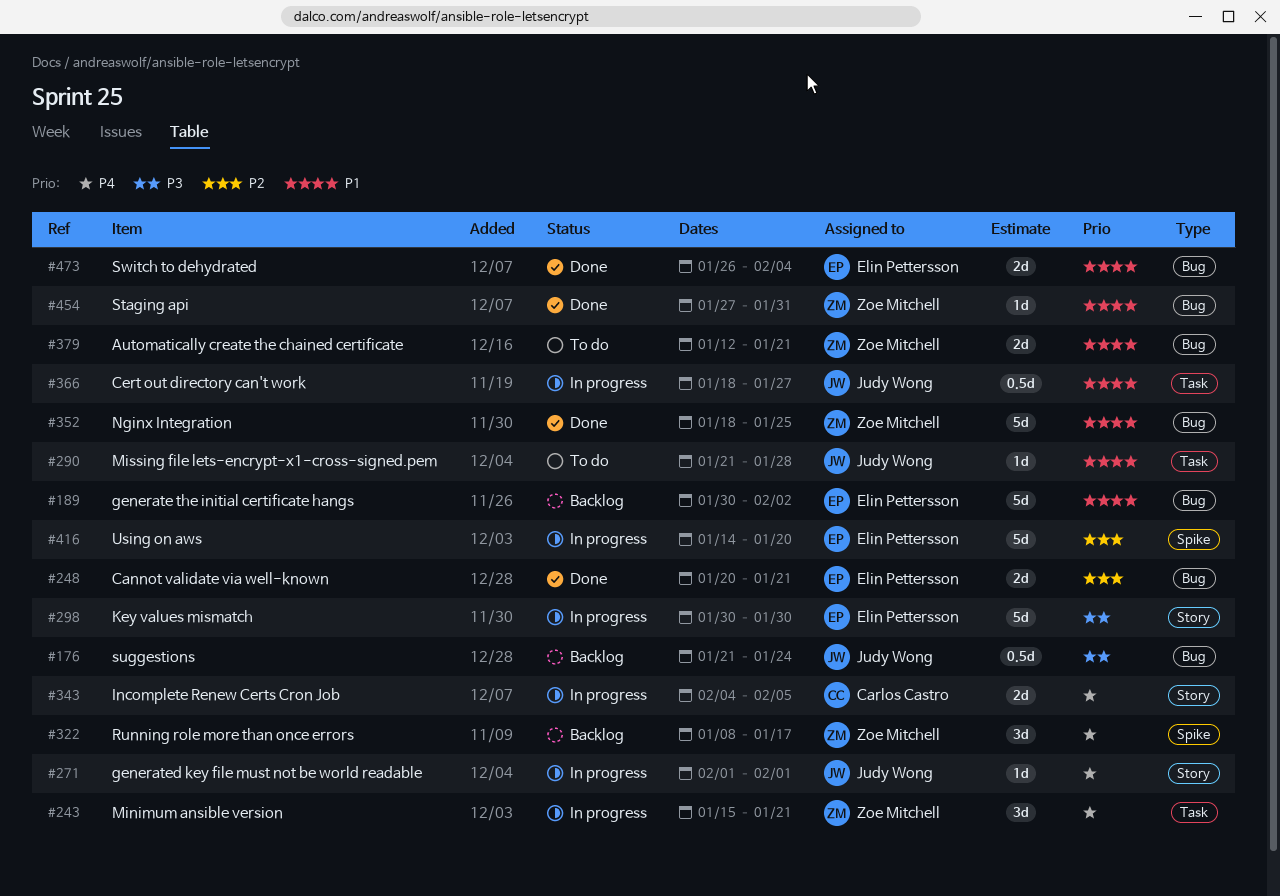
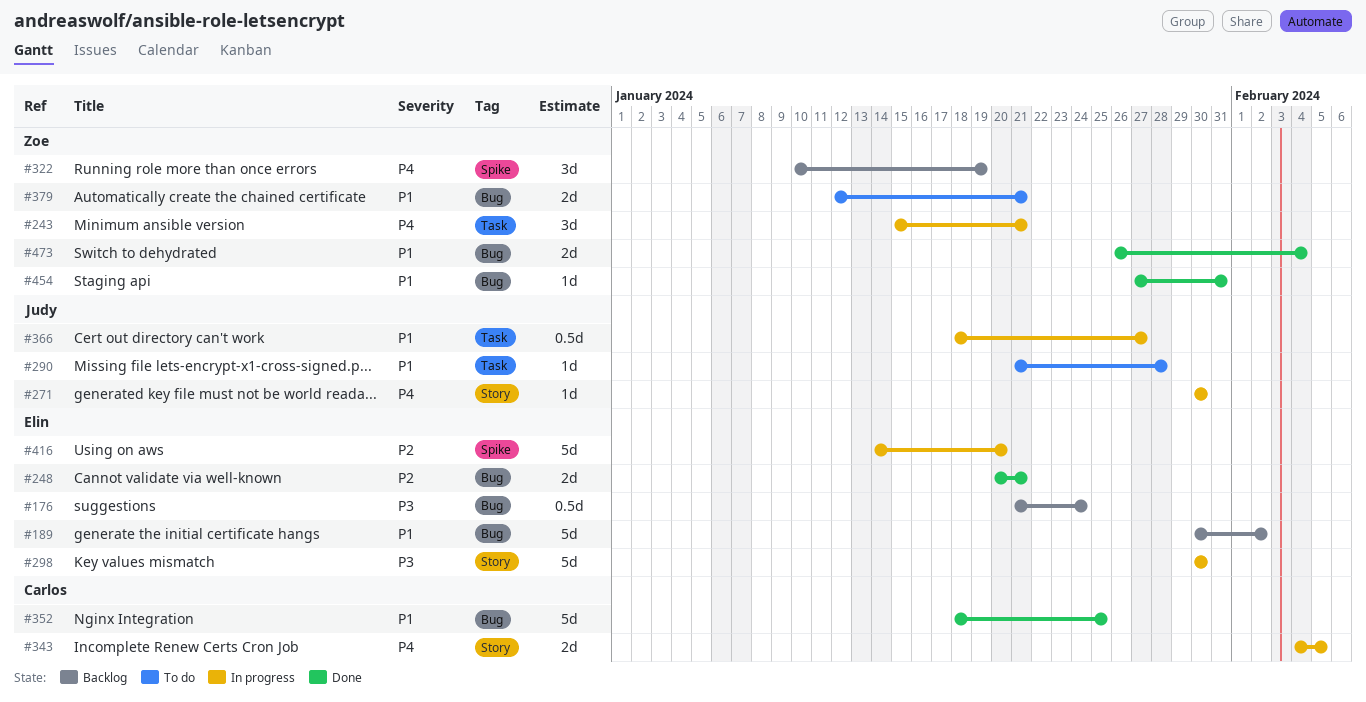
#176, owner: Judy Wong -> Elin Pettersson
#271, start: Feb 1 -> Jan 30
#271, due: Feb 1 -> Jan 30
#322, start: Jan 8 -> Jan 10
#322, due: Jan 17 -> Jan 19
#352, owner: Zoe Mitchell -> Carlos Castro
#473, owner: Elin Pettersson -> Zoe Mitchell

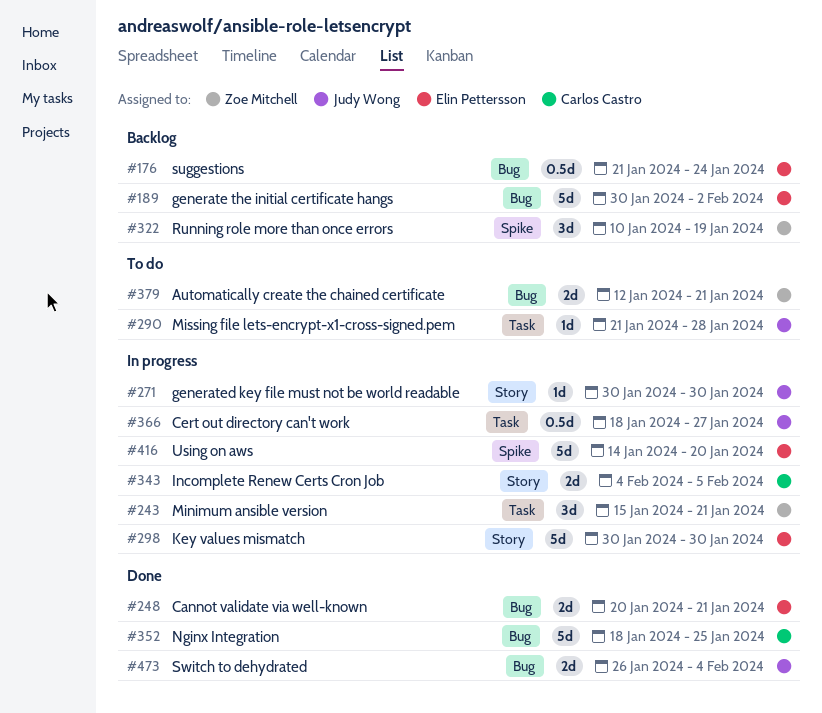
#454: present -> none
#473, owner: Zoe Mitchell -> Judy Wong

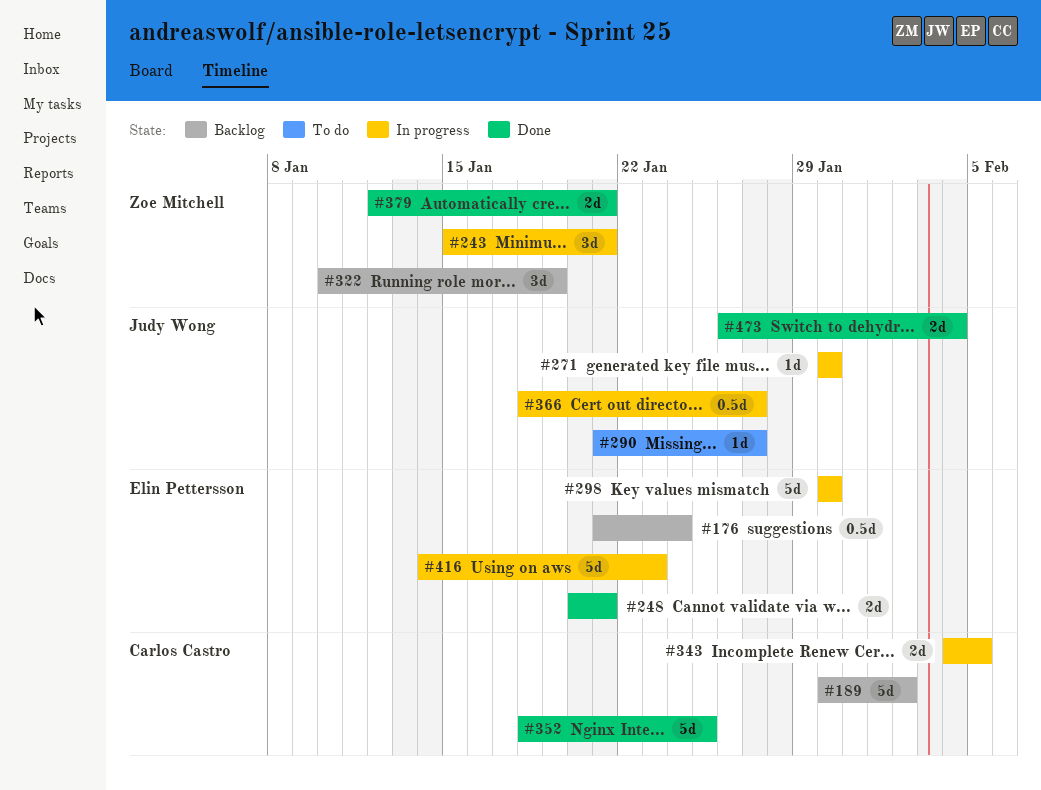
#189, owner: Elin Pettersson -> Carlos Castro
#290, due: Jan 28 -> Jan 27
#379, status: To do -> Done
#416, due: Jan 20 -> Jan 23

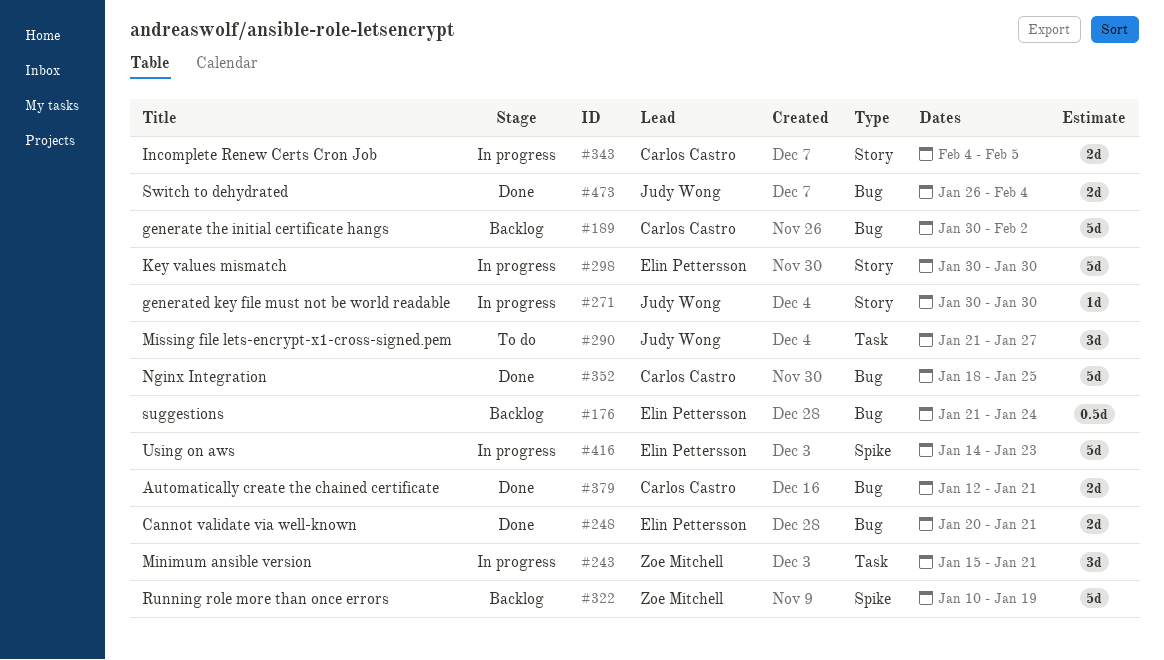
#290, estimate: 1d -> 3d
#322, estimate: 3d -> 5d
#366: present -> none
#379, owner: Zoe Mitchell -> Carlos Castro

